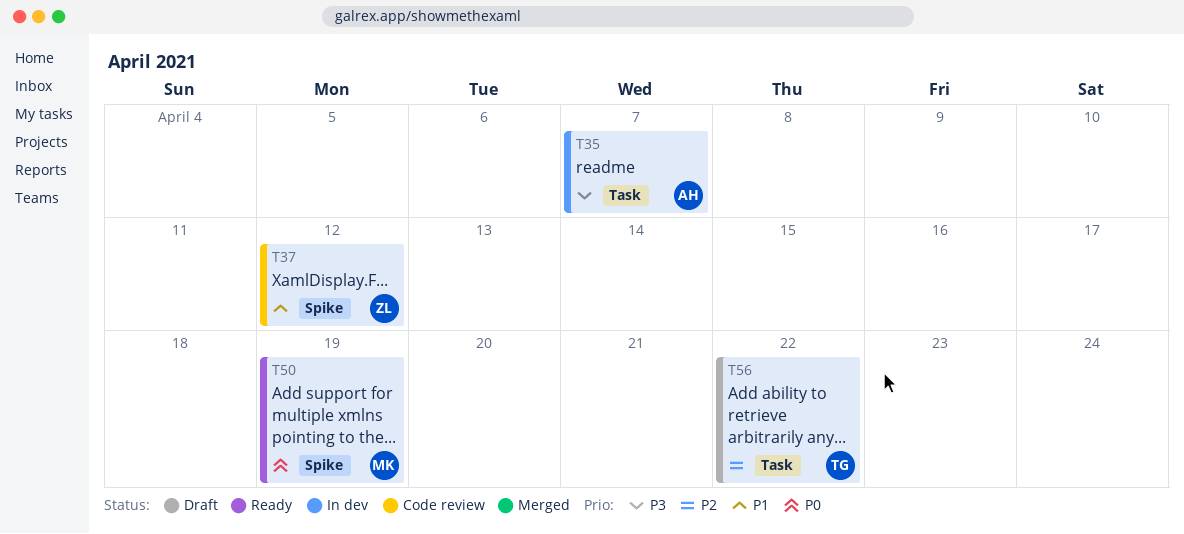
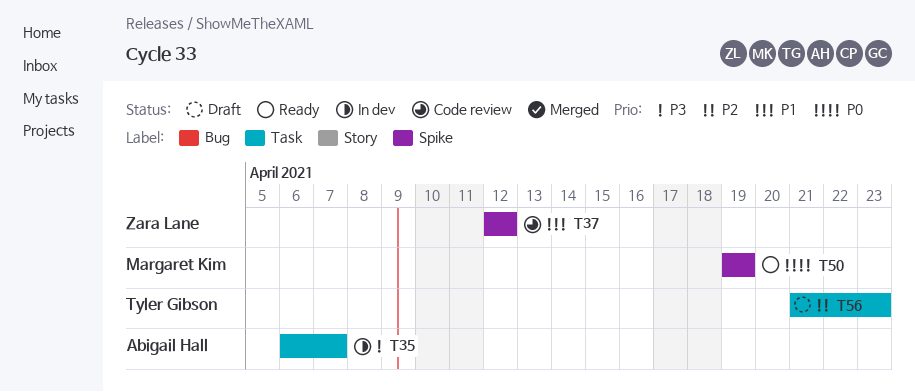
T56, due: Apr 22 -> Apr 23

